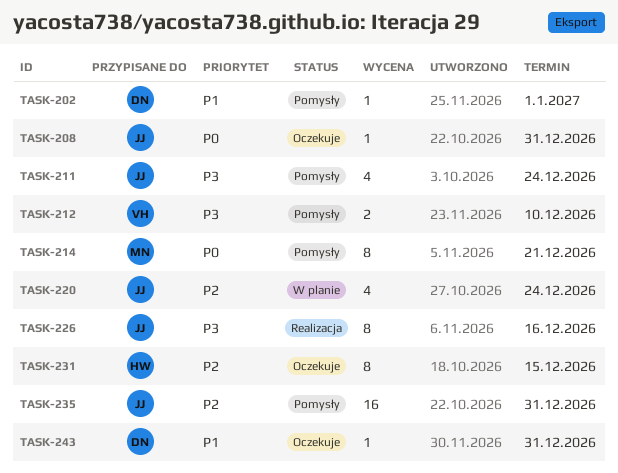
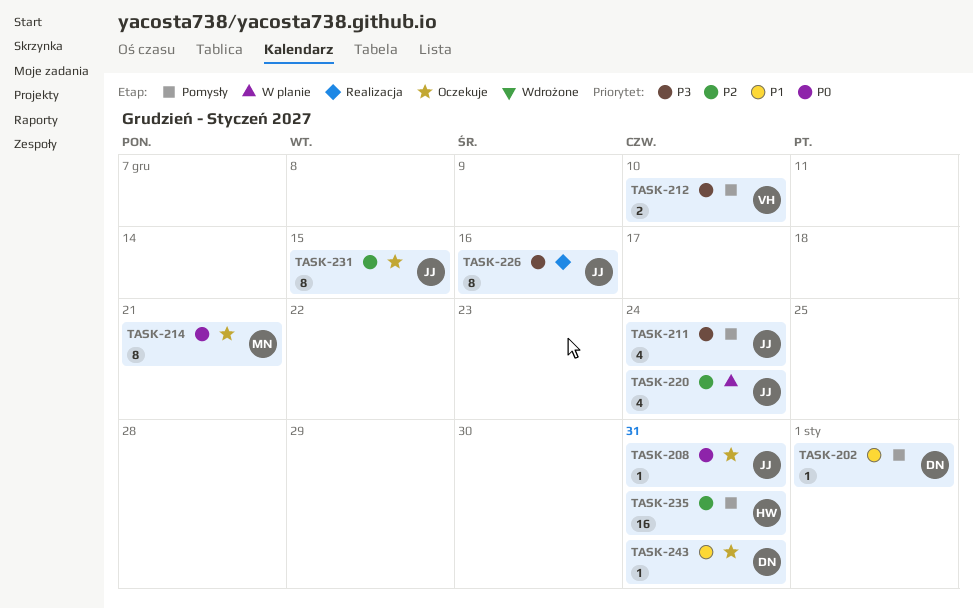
TASK-214, status: Pomysły -> Oczekuje
TASK-231, owner: HW -> JJ
TASK-235, owner: JJ -> HW

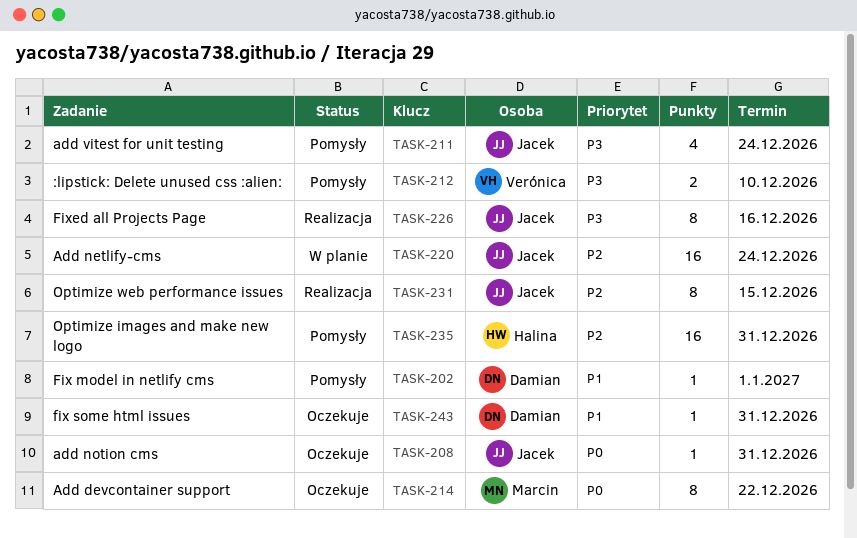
TASK-214, due: Dec 21 -> Dec 22
TASK-220, estimate: 4 -> 16
TASK-231, status: Oczekuje -> Realizacja

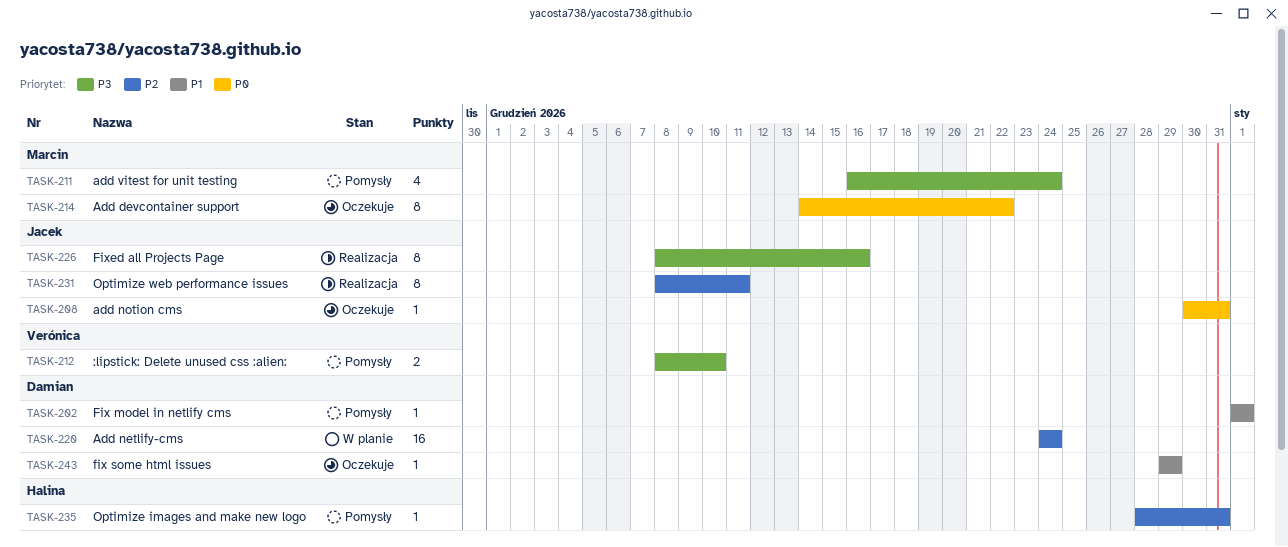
TASK-211, owner: Jacek -> Marcin
TASK-220, owner: Jacek -> Damian
TASK-231, due: Dec 15 -> Dec 11
TASK-235, estimate: 16 -> 1
TASK-243, due: Dec 31 -> Dec 29

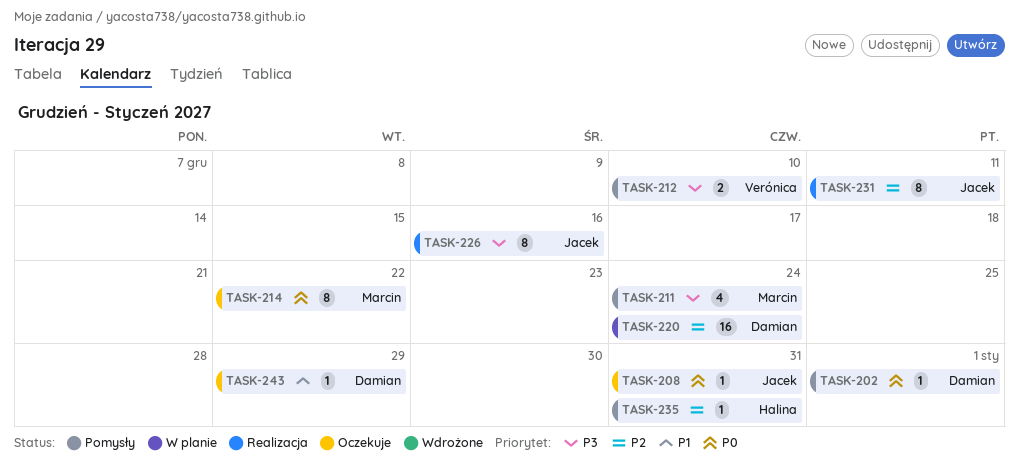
TASK-202, priority: P1 -> P0

